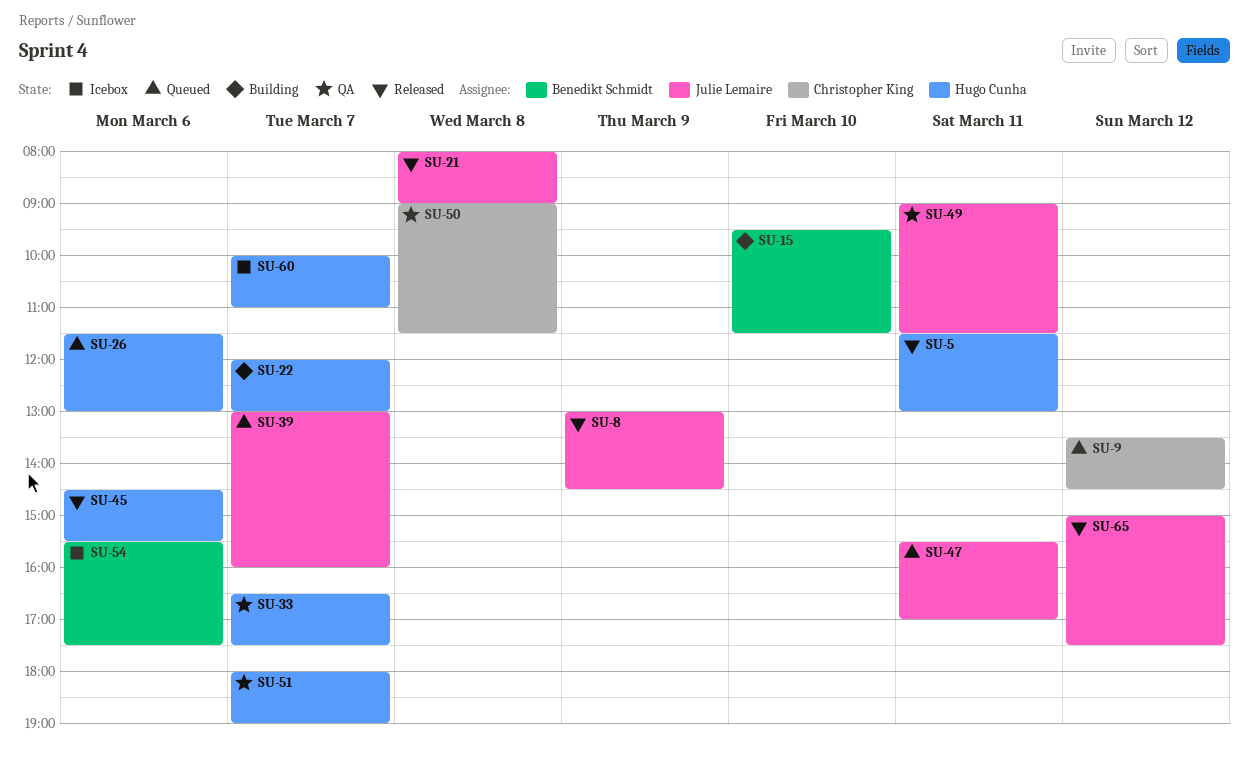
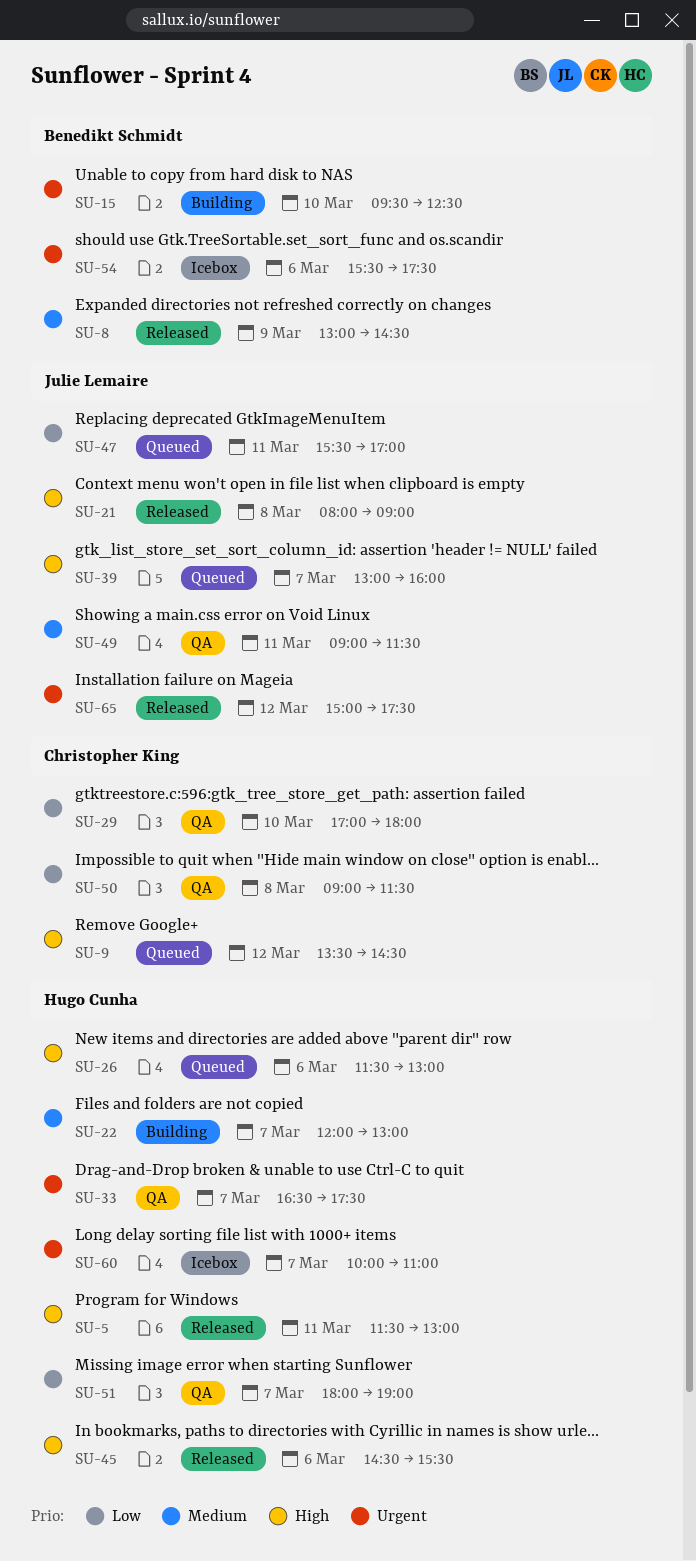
SU-8, owner: Julie Lemaire -> Benedikt Schmidt
SU-15, ends: 11:30 -> 12:30
SU-29: none -> present

